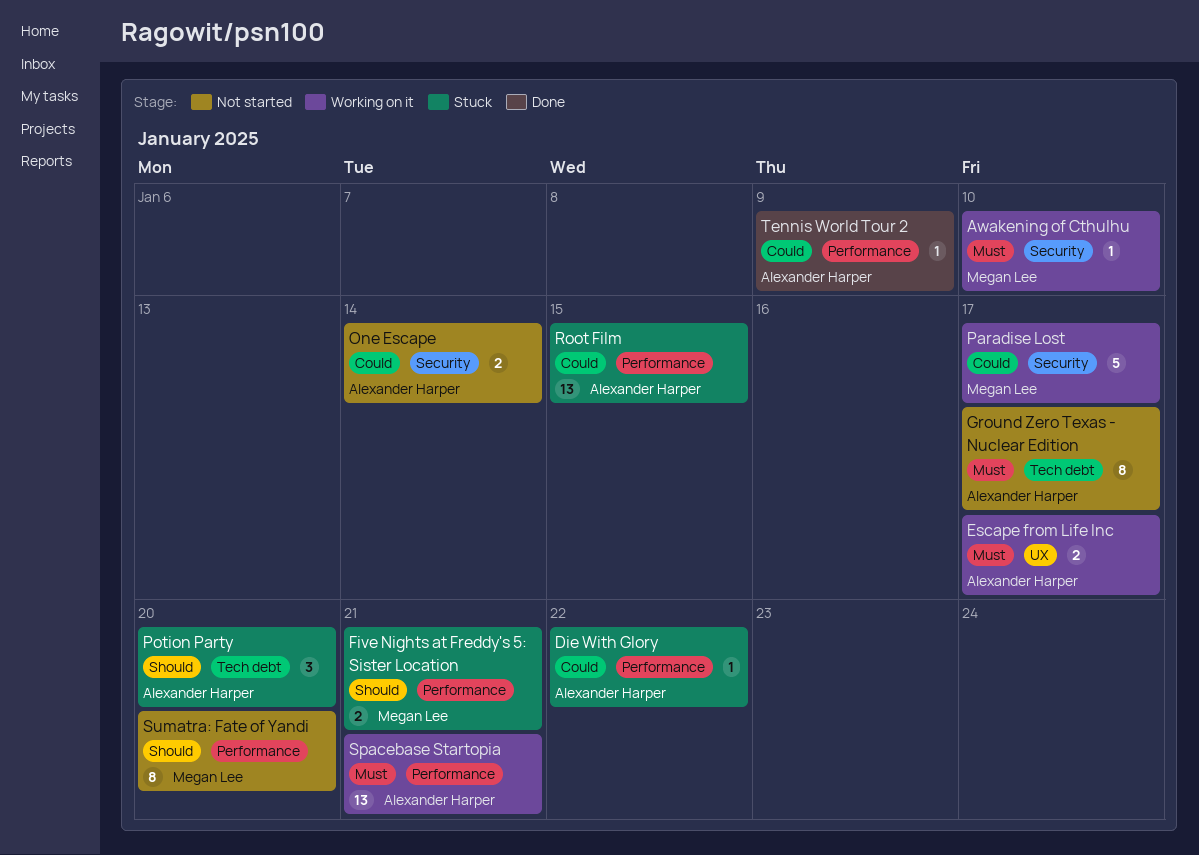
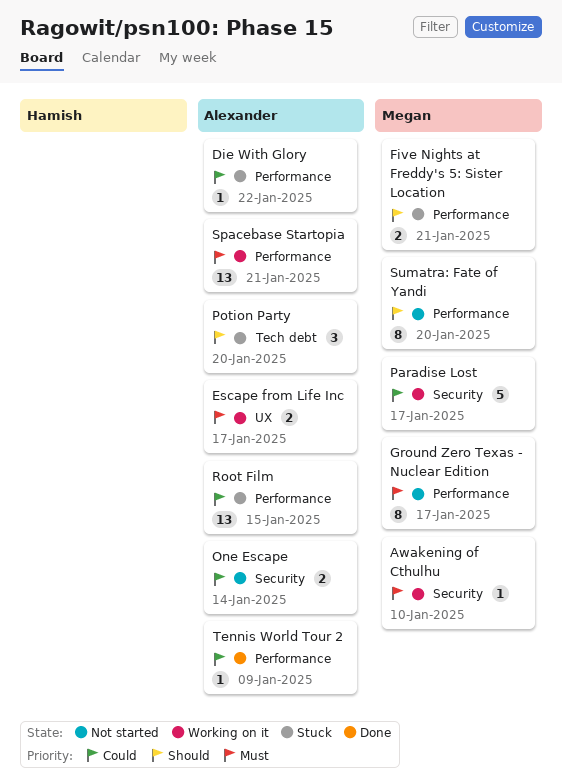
Ground Zero Texas - Nuclear Edition, owner: Alexander Harper -> Megan Lee
Ground Zero Texas - Nuclear Edition, label: Tech debt -> Performance

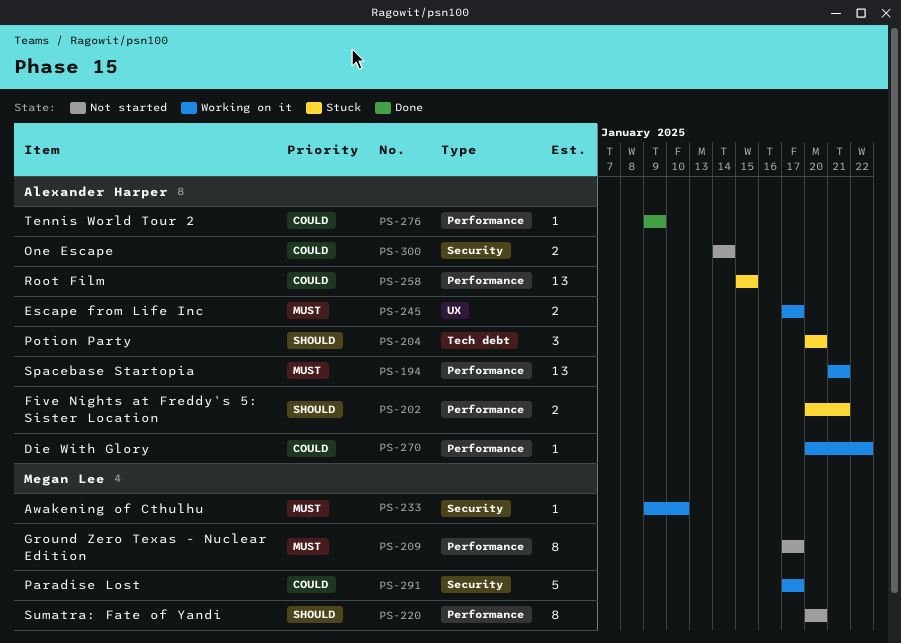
Die With Glory, status: Stuck -> Working on it
Five Nights at Freddy's 5: Sister Location, owner: Megan Lee -> Alexander Harper

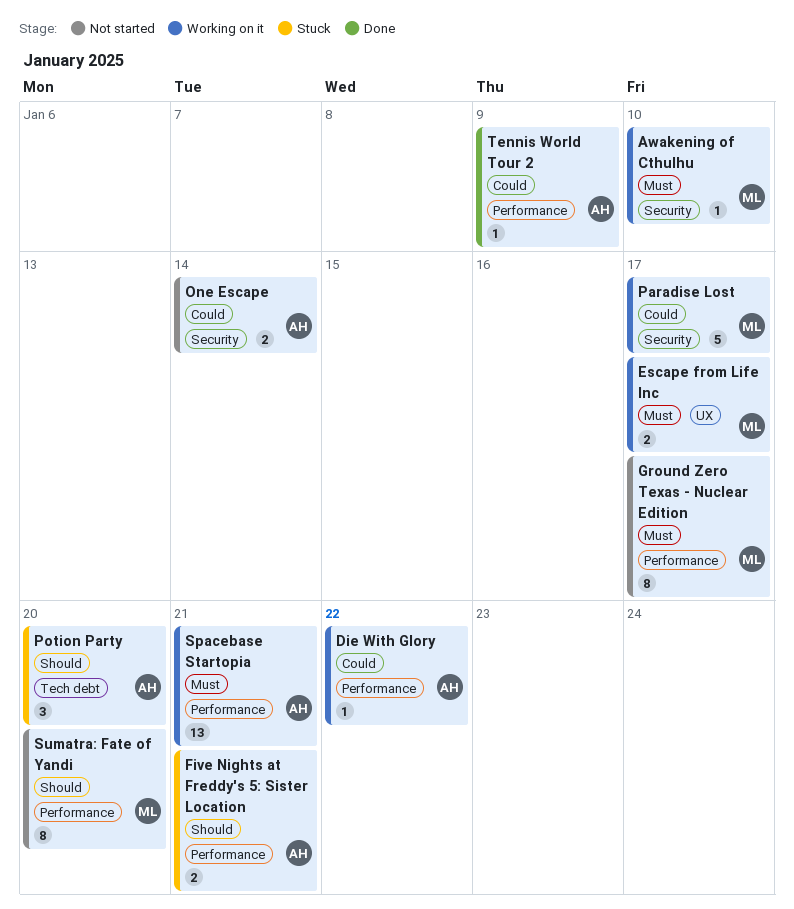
Escape from Life Inc, owner: Alexander Harper -> Megan Lee
Root Film: present -> none

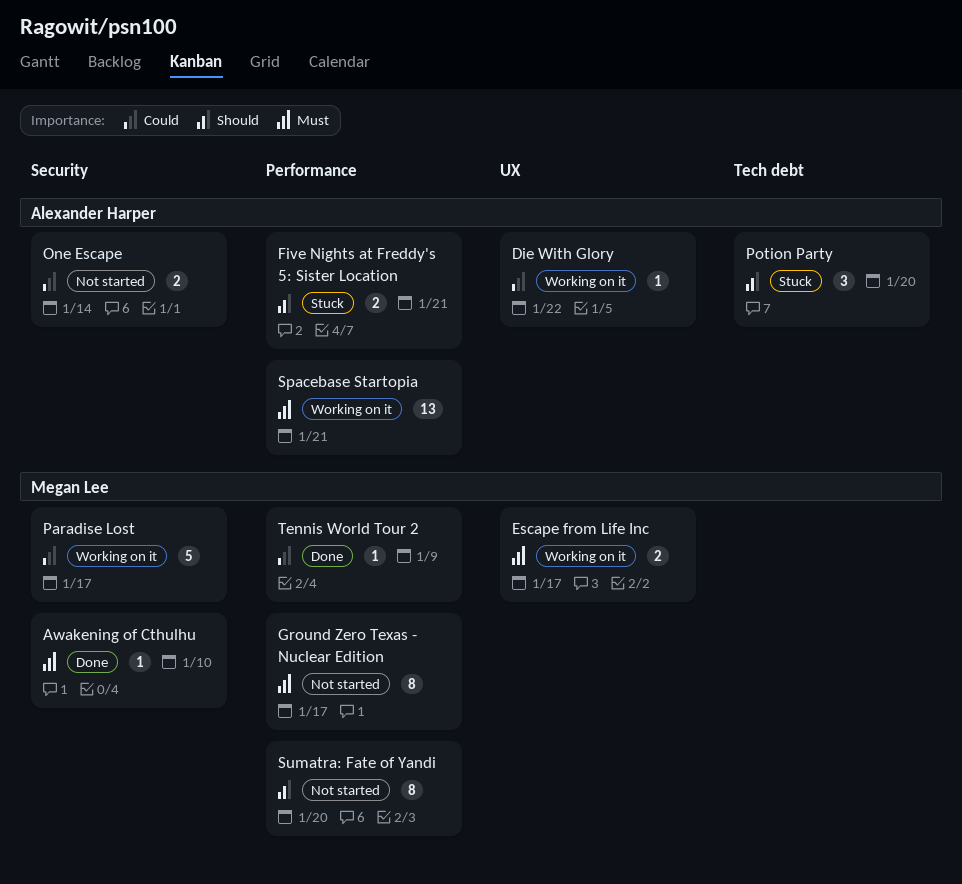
Awakening of Cthulhu, status: Working on it -> Done
Die With Glory, label: Performance -> UX
Tennis World Tour 2, owner: Alexander Harper -> Megan Lee

